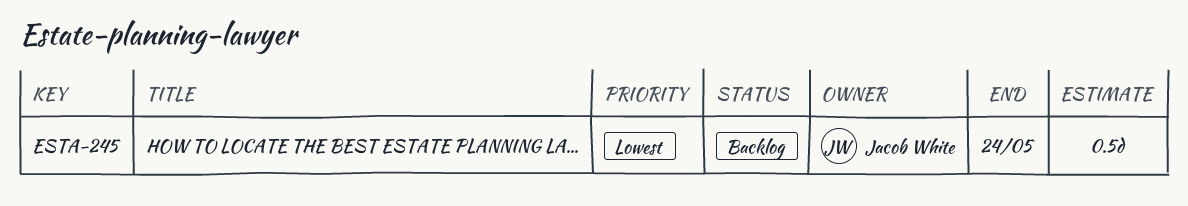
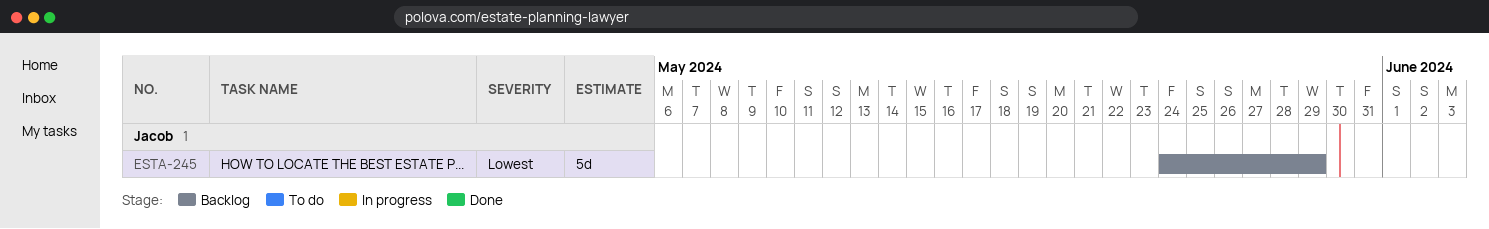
ESTA-245, estimate: 0.5d -> 5d
ESTA-245, due: May 24 -> May 29

